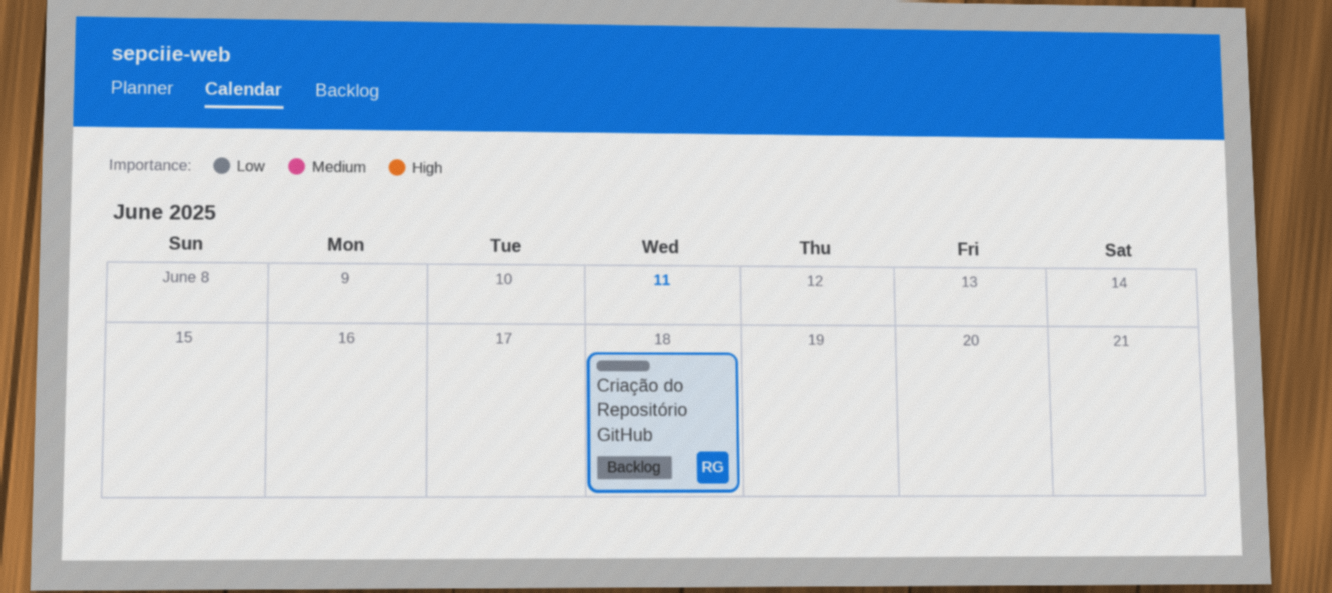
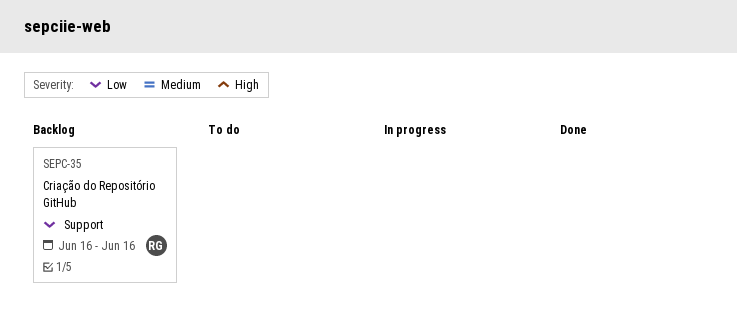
Criação do Repositório GitHub, due: Jun 18 -> Jun 16

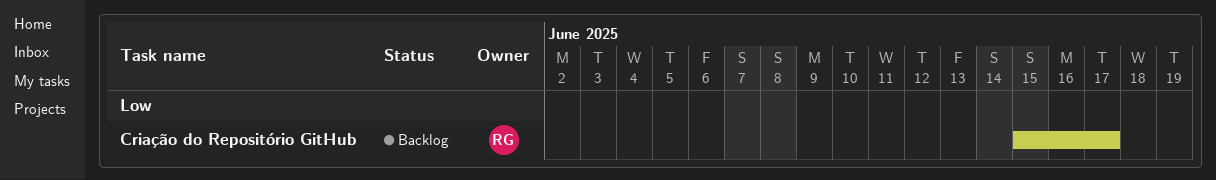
Criação do Repositório GitHub, start: Jun 16 -> Jun 15
Criação do Repositório GitHub, due: Jun 16 -> Jun 17

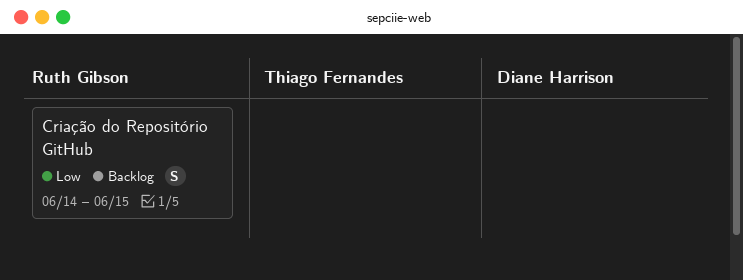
Criação do Repositório GitHub, start: Jun 15 -> Jun 14
Criação do Repositório GitHub, due: Jun 17 -> Jun 15

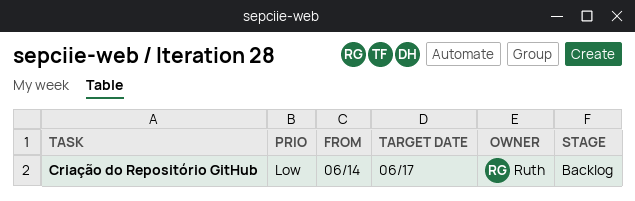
Criação do Repositório GitHub, due: Jun 15 -> Jun 17

